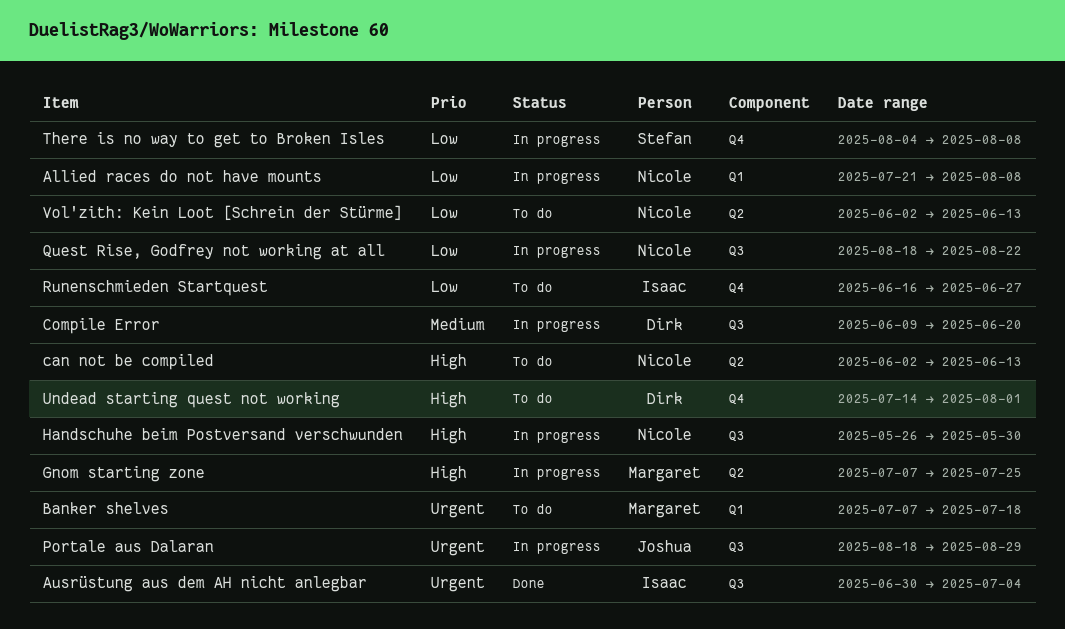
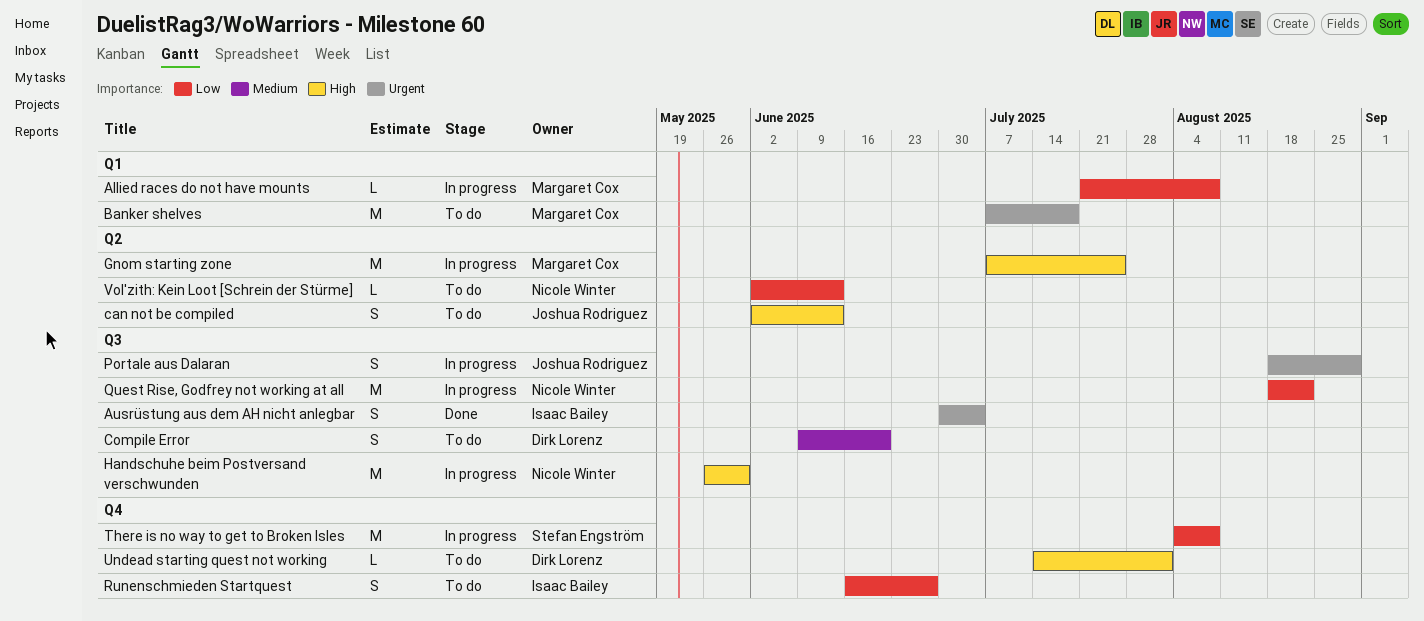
Allied races do not have mounts, owner: Nicole Winter -> Margaret Cox
can not be compiled, owner: Nicole Winter -> Joshua Rodriguez
Compile Error, status: In progress -> To do

